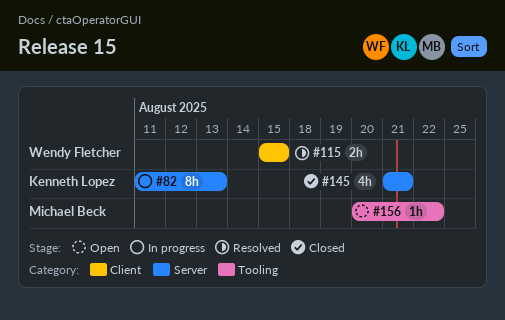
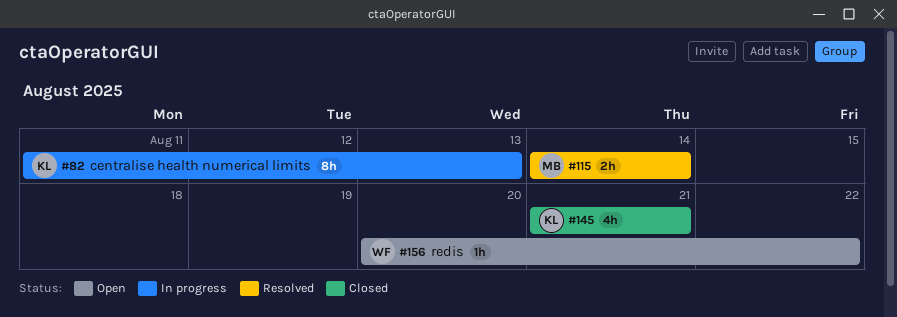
#115, owner: Wendy Fletcher -> Michael Beck
#115, start: Aug 15 -> Aug 14
#115, due: Aug 15 -> Aug 14
#156, owner: Michael Beck -> Wendy Fletcher

